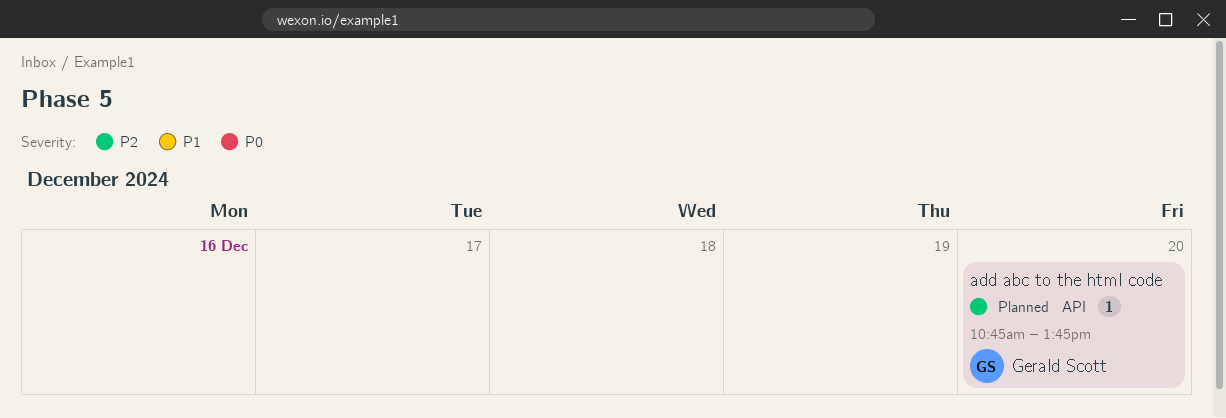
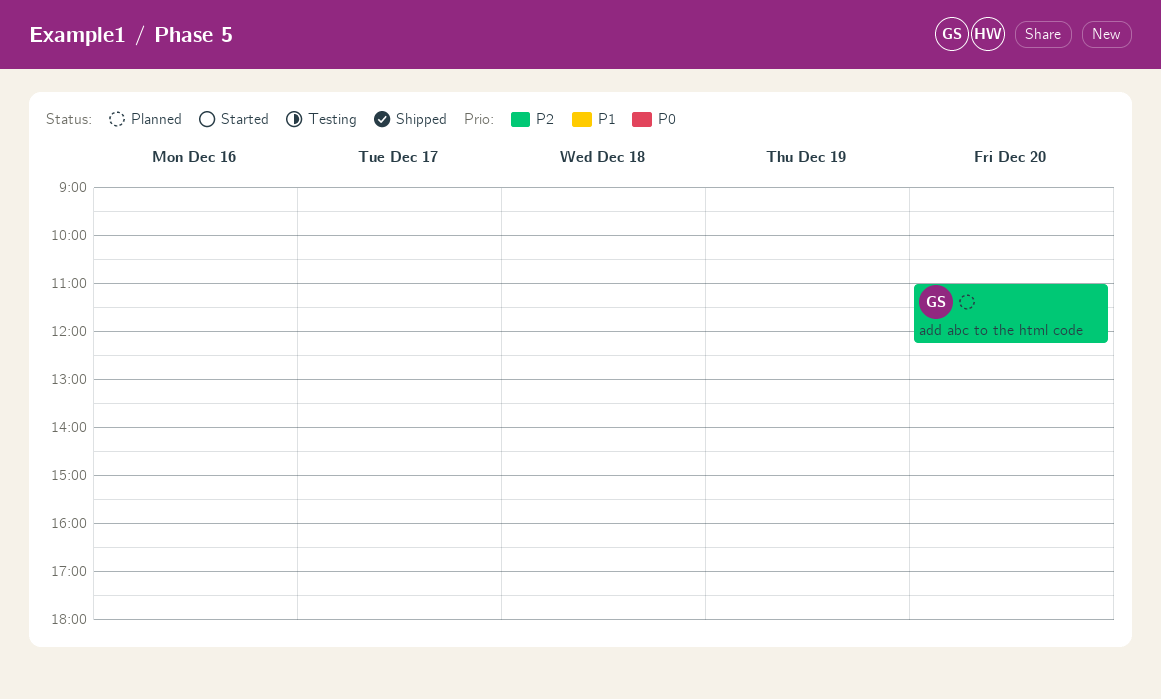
add abc to the html code, begins: 10:45 -> 11:00
add abc to the html code, ends: 13:45 -> 12:15

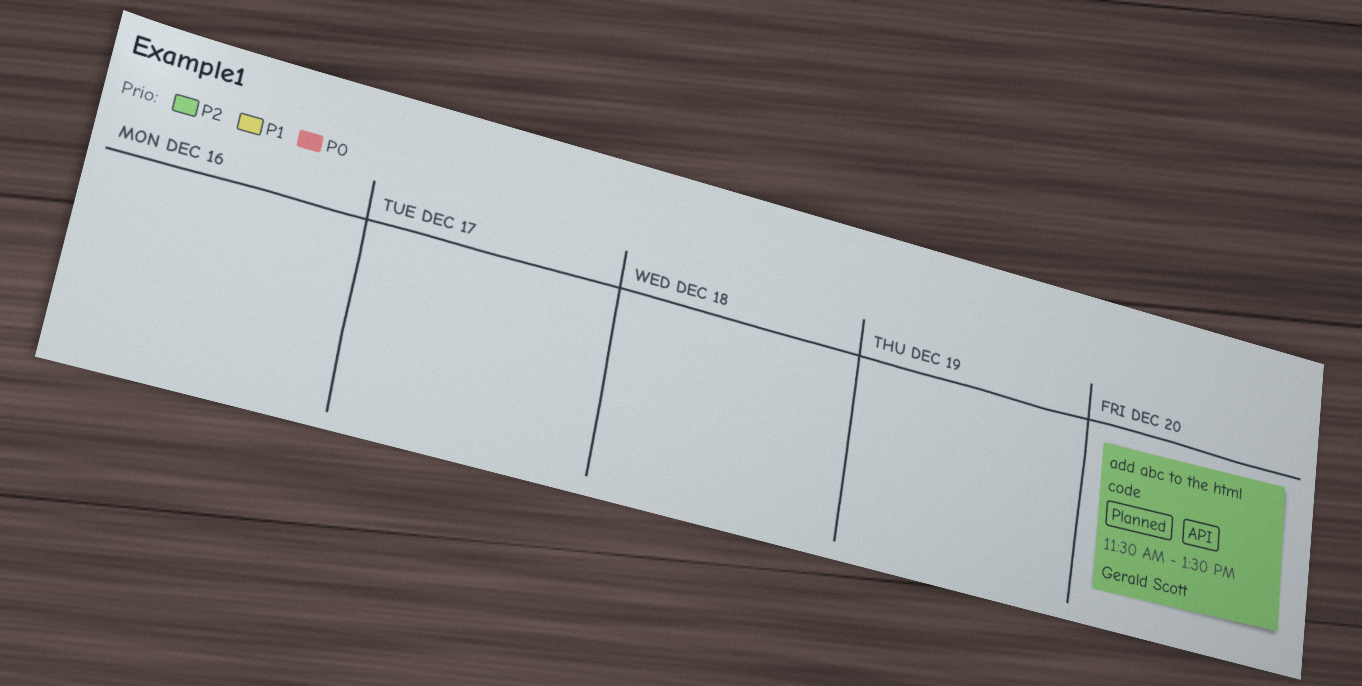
add abc to the html code, begins: 11:00 -> 11:30
add abc to the html code, ends: 12:15 -> 13:30

